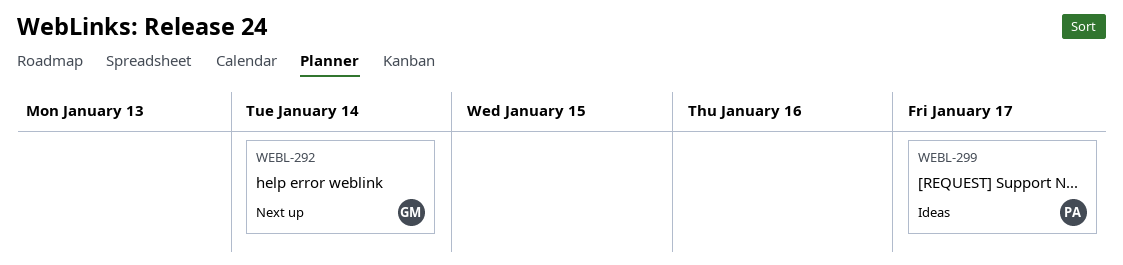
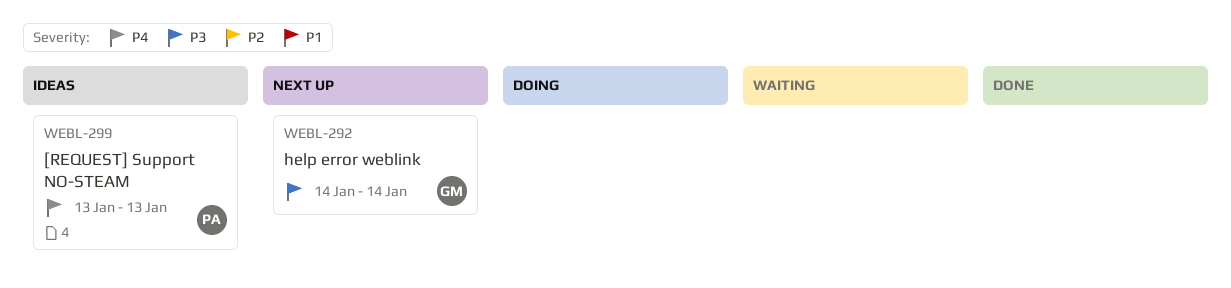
WEBL-299, due: Jan 17 -> Jan 13

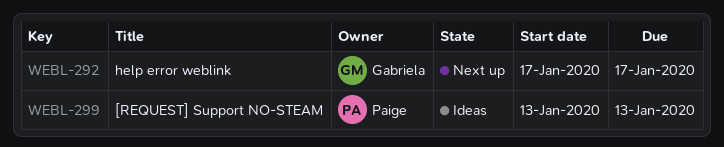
WEBL-292, start: Jan 14 -> Jan 17
WEBL-292, due: Jan 14 -> Jan 17

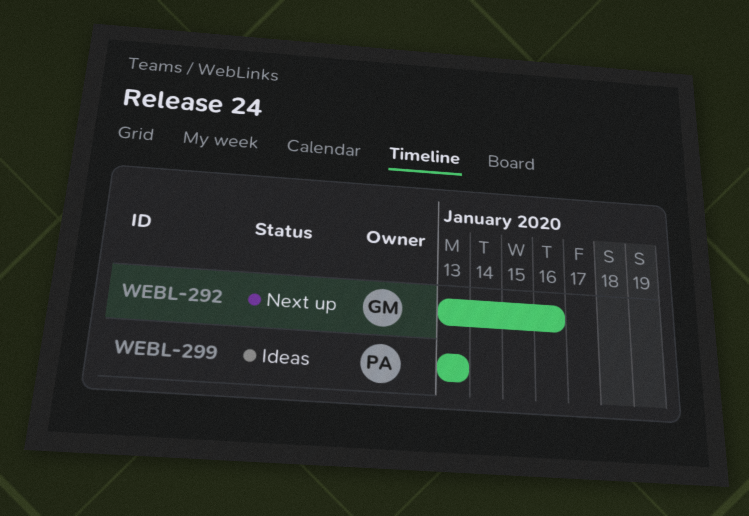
WEBL-292, start: Jan 17 -> Jan 13
WEBL-292, due: Jan 17 -> Jan 16

